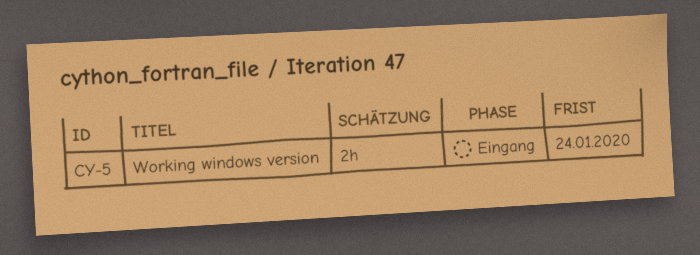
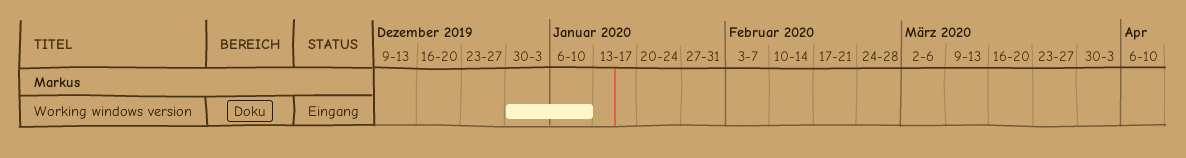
Working windows version, due: Jan 24 -> Jan 10

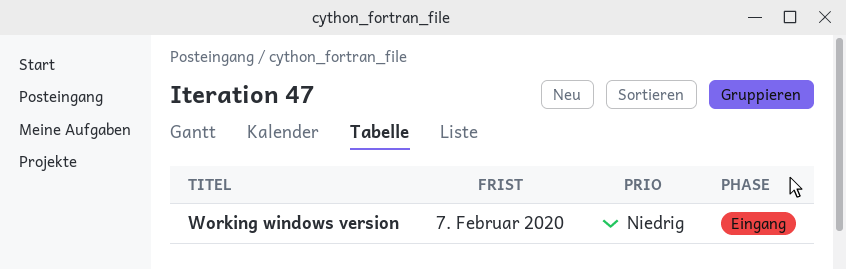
Working windows version, due: Jan 10 -> Feb 7

